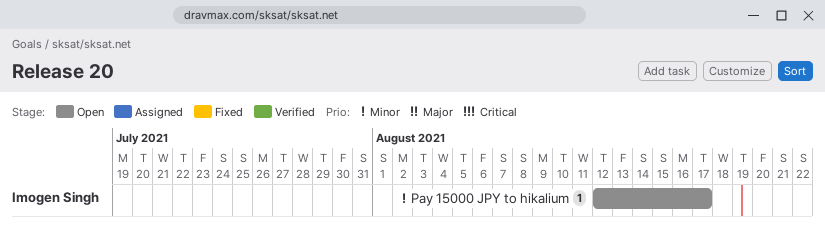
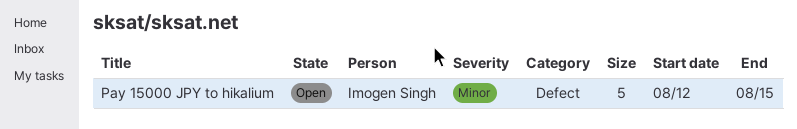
Pay 15000 JPY to hikalium, estimate: 1 -> 5
Pay 15000 JPY to hikalium, due: Aug 17 -> Aug 15

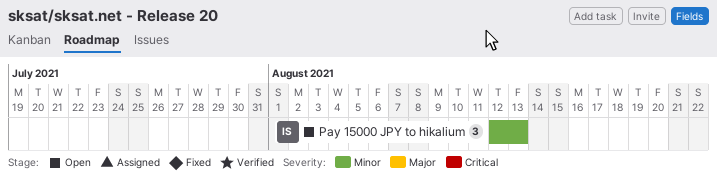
Pay 15000 JPY to hikalium, estimate: 5 -> 3
Pay 15000 JPY to hikalium, due: Aug 15 -> Aug 13

